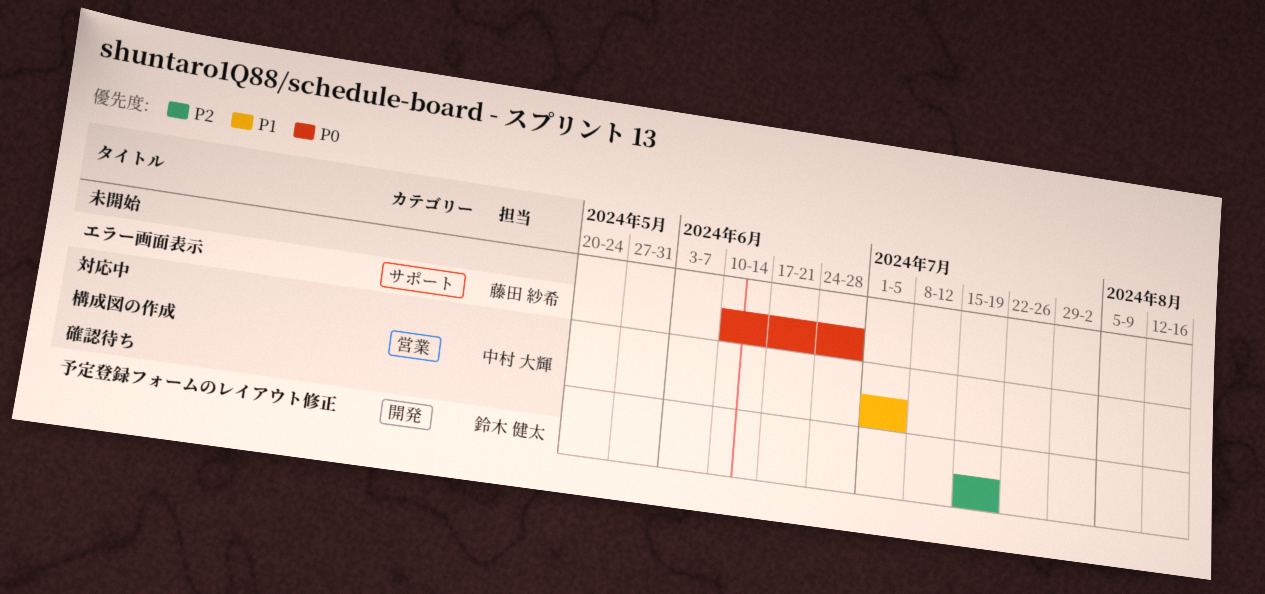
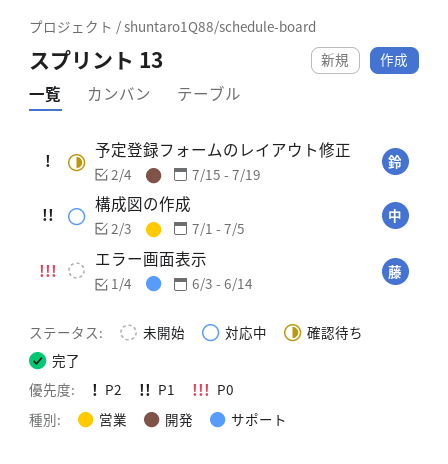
エラー画面表示, start: Jun 10 -> Jun 3
エラー画面表示, due: Jun 28 -> Jun 14

